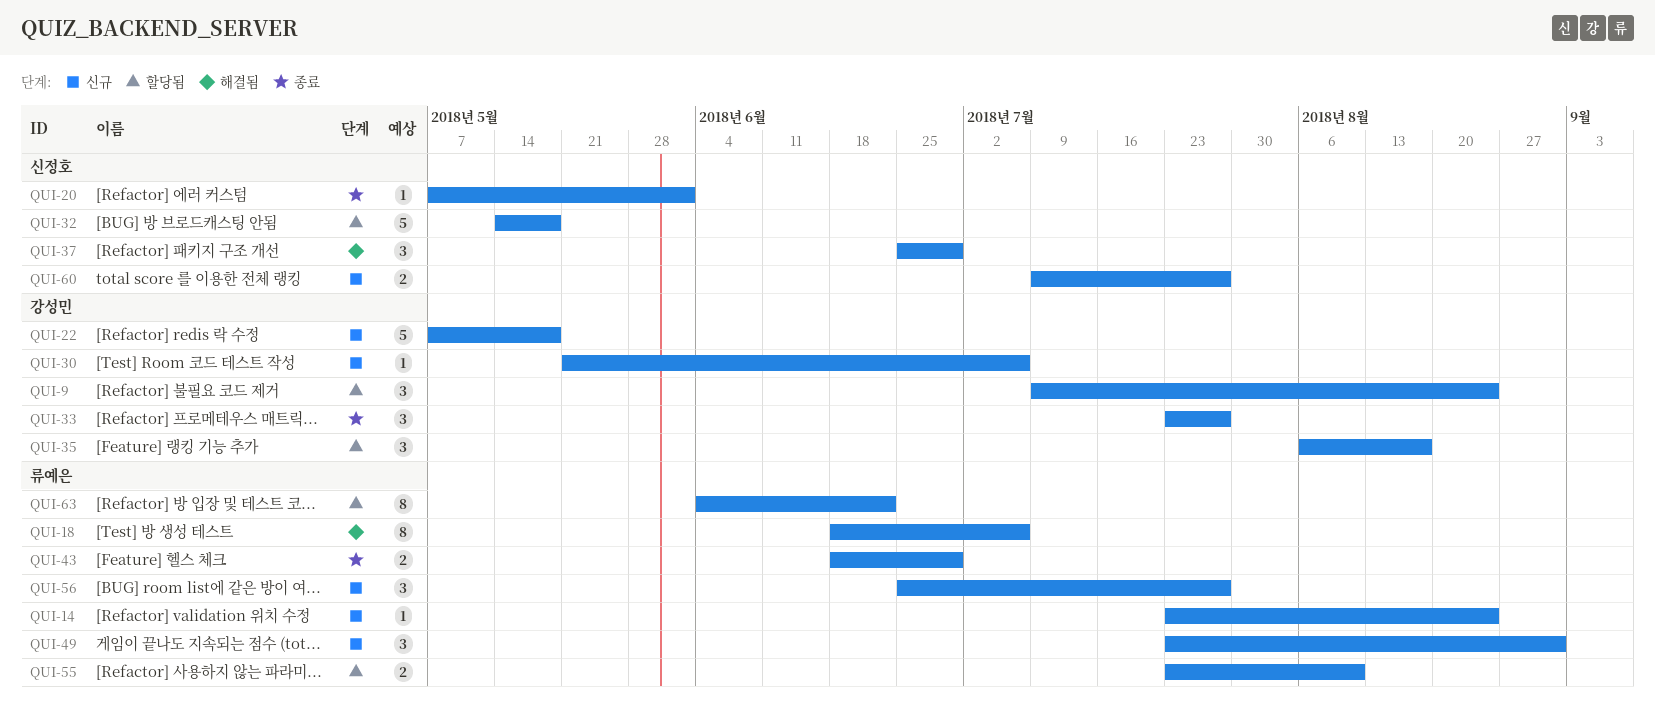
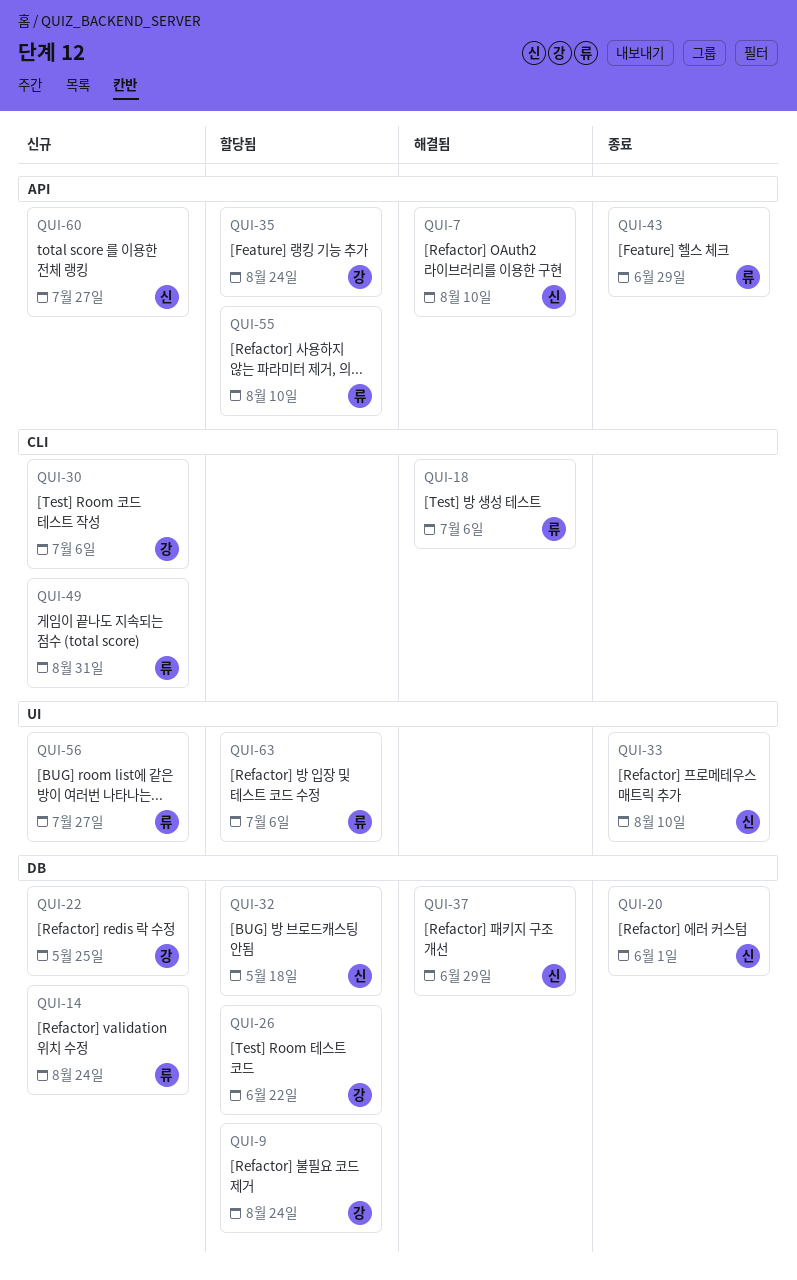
QUI-7: none -> present
QUI-22, due: May 18 -> May 25
QUI-26: none -> present
QUI-33, owner: 강성민 -> 신정호
QUI-33, due: Jul 27 -> Aug 10
QUI-35, due: Aug 17 -> Aug 24
QUI-63, due: Jun 22 -> Jul 6

